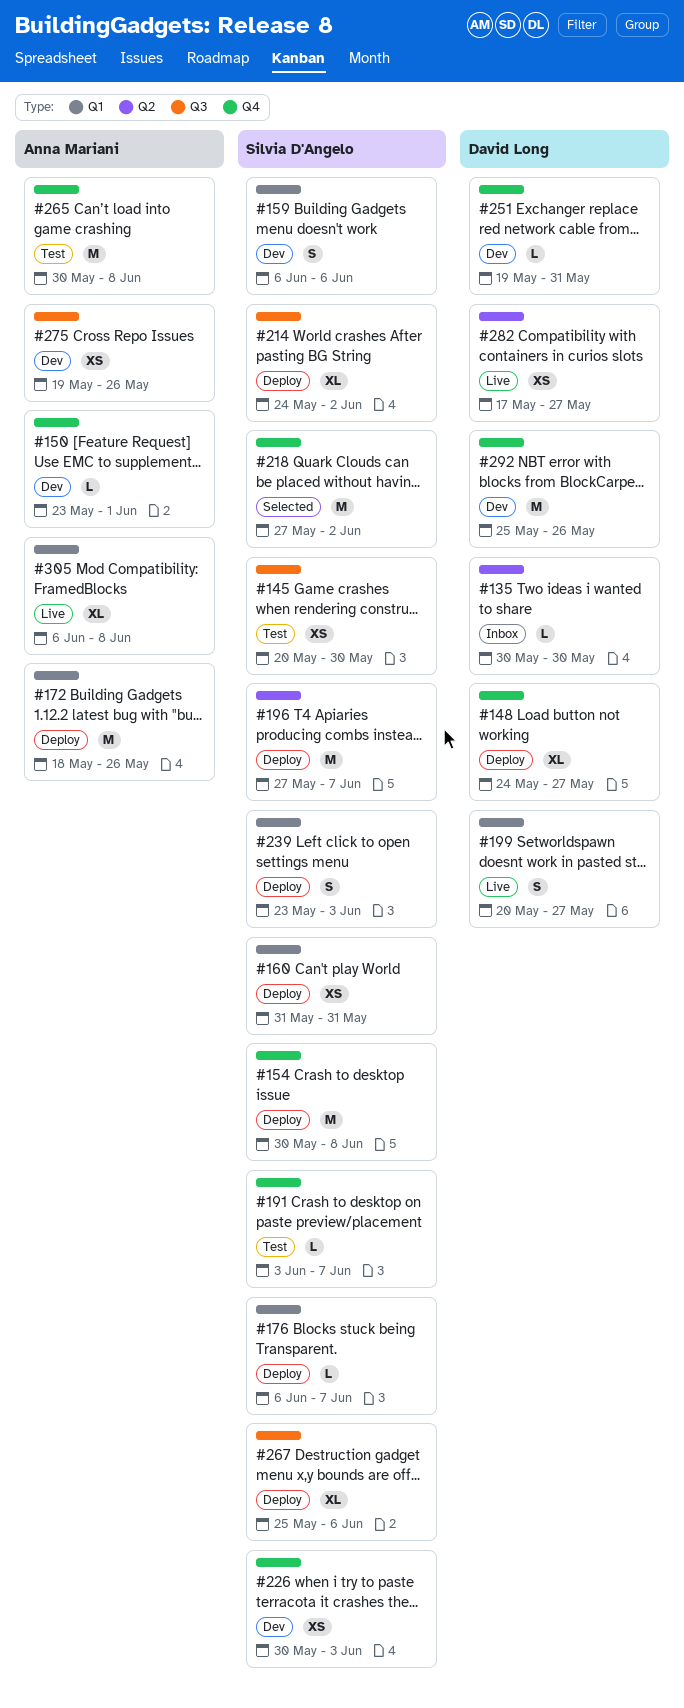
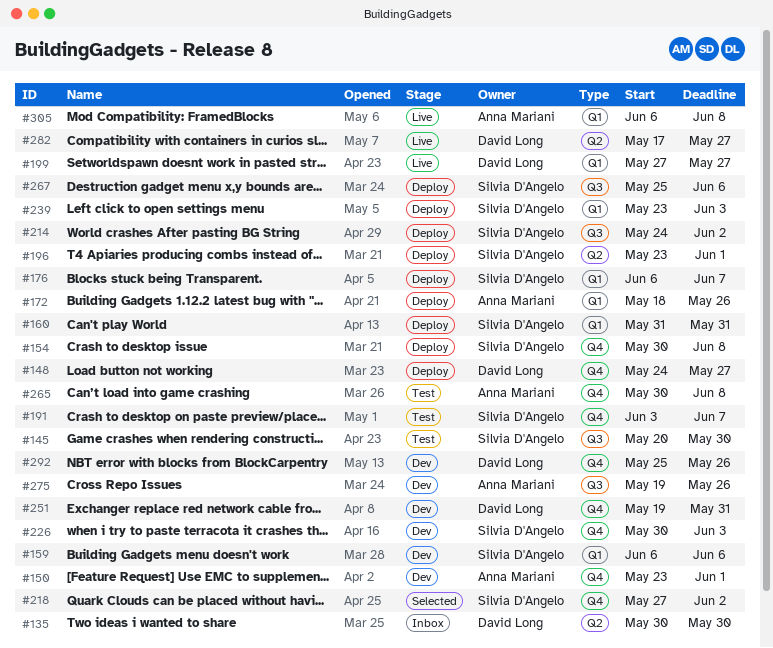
#196, start: May 27 -> May 23
#196, due: Jun 7 -> Jun 1
#199, start: May 20 -> May 27

